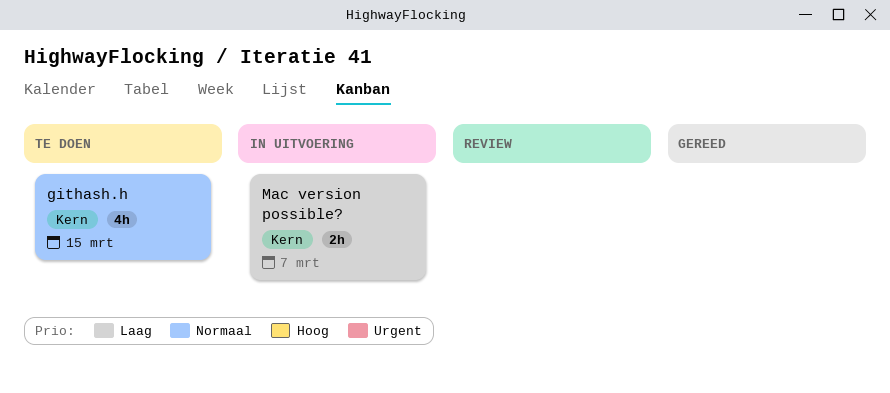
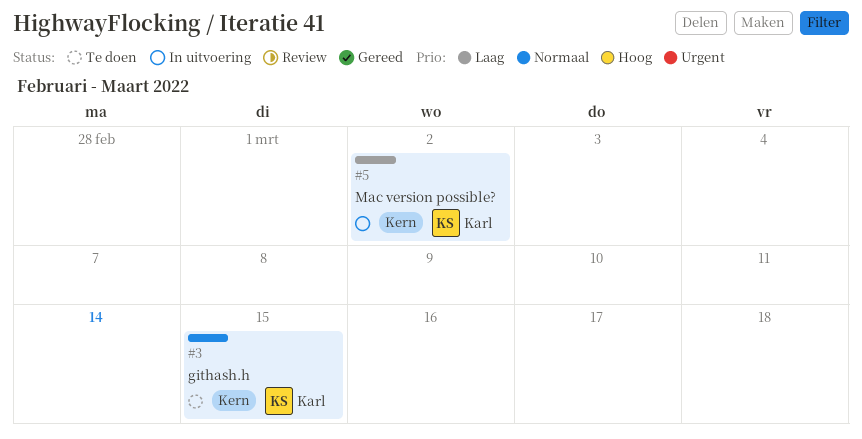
Mac version possible?, due: Mar 7 -> Mar 2

